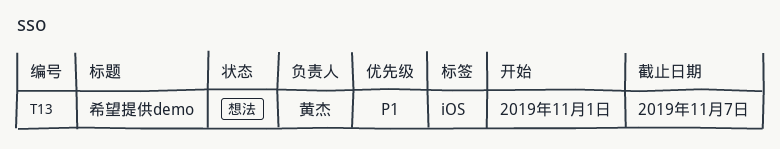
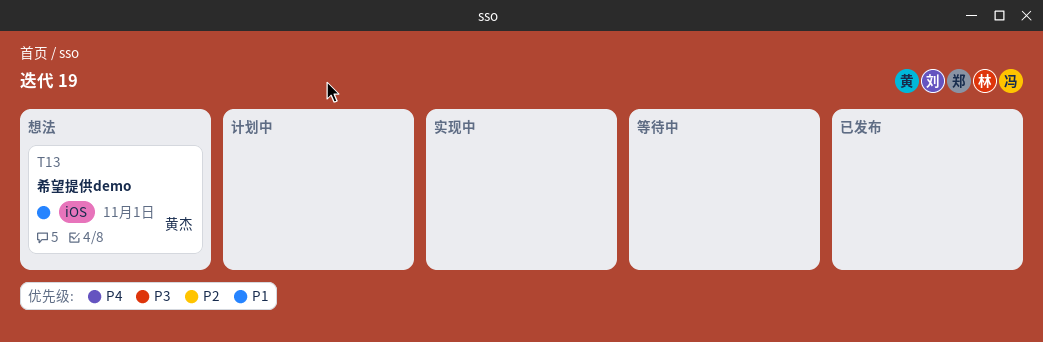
T13, due: Nov 7 -> Nov 1

